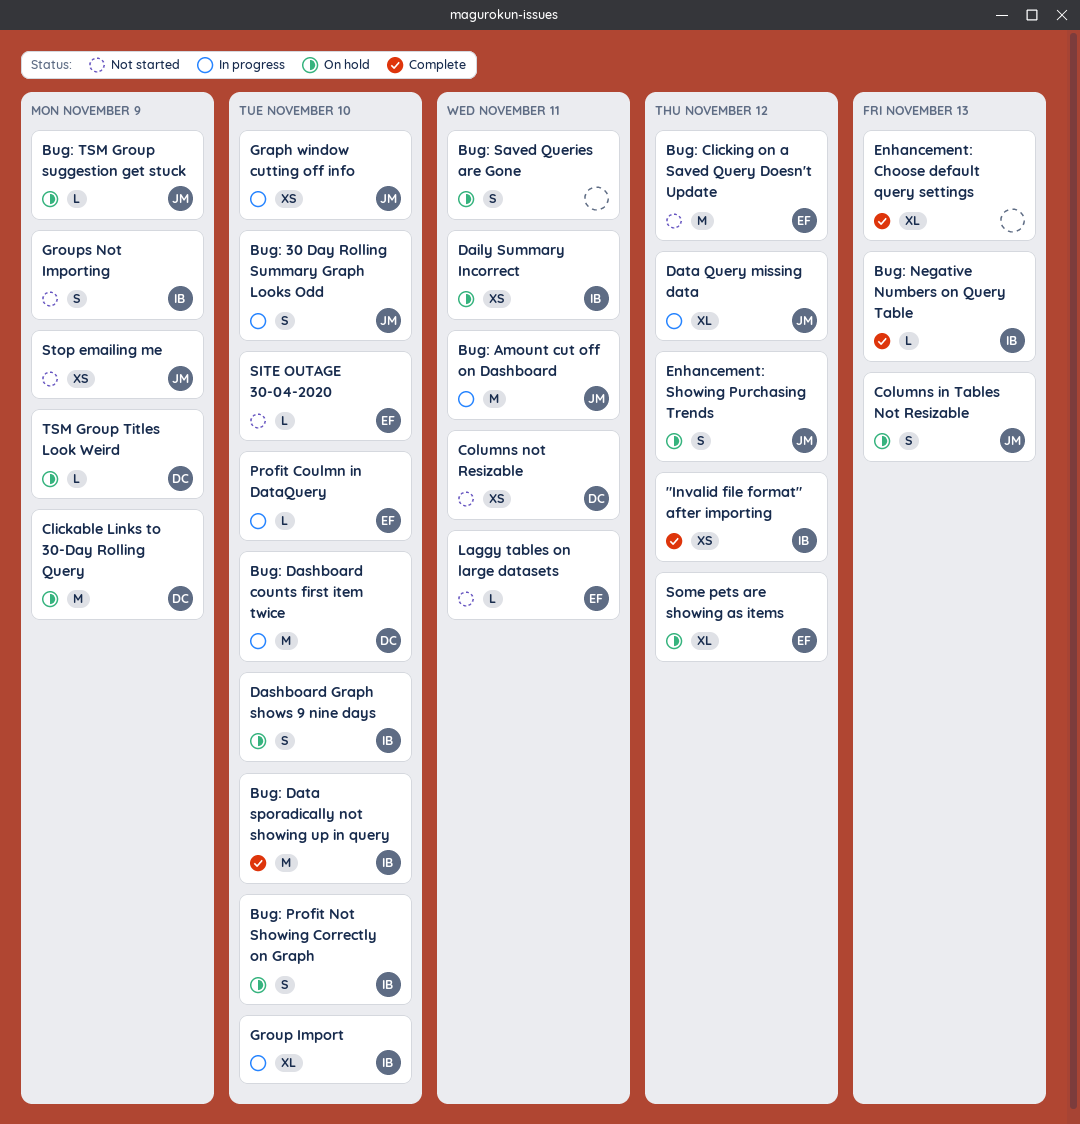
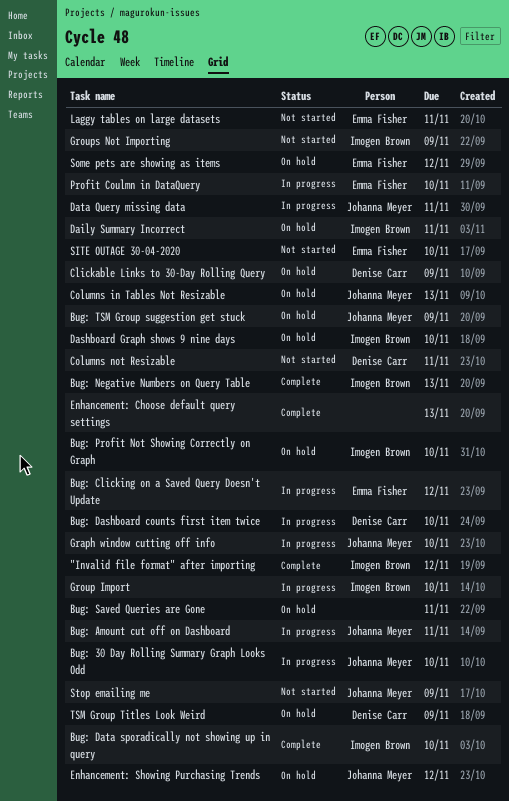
Bug: Clicking on a Saved Query Doesn't Update, status: Not started -> In progress
Data Query missing data, due: Nov 12 -> Nov 11

